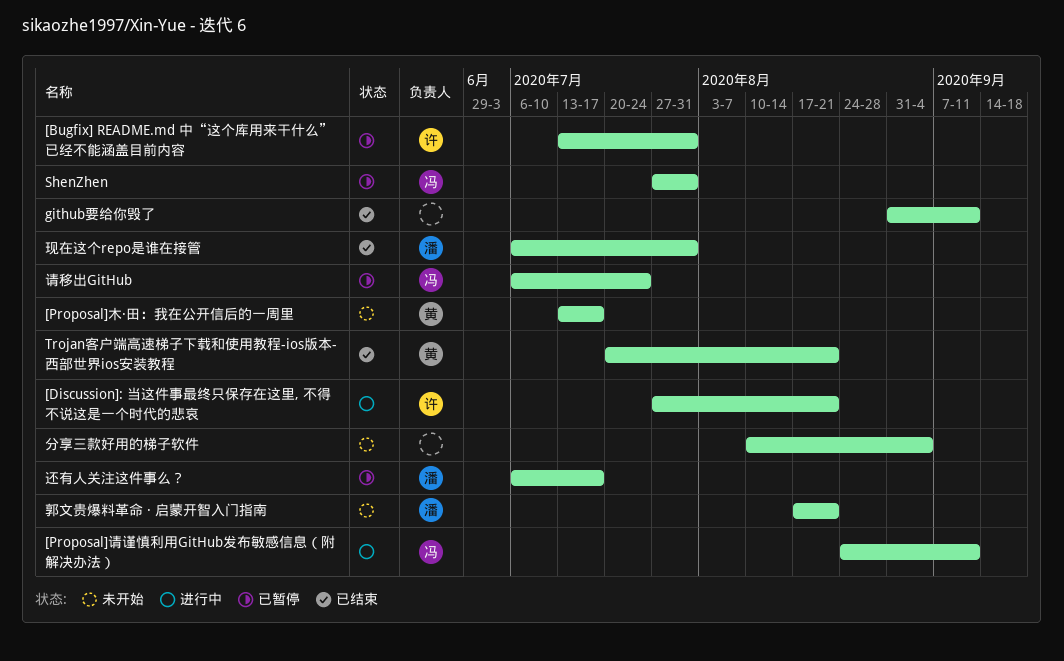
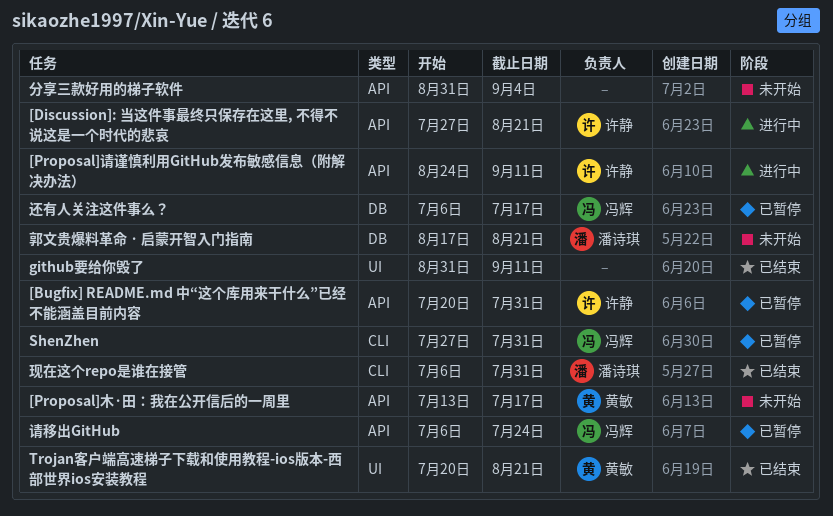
[Bugfix] README.md 中“这个库用来干什么”已经不能涵盖目前内容, start: Jul 13 -> Jul 20
[Proposal]请谨慎利用GitHub发布敏感信息（附解决办法）, owner: 冯辉 -> 许静
分享三款好用的梯子软件, start: Aug 10 -> Aug 31
还有人关注这件事么？, owner: 潘诗琪 -> 冯辉

